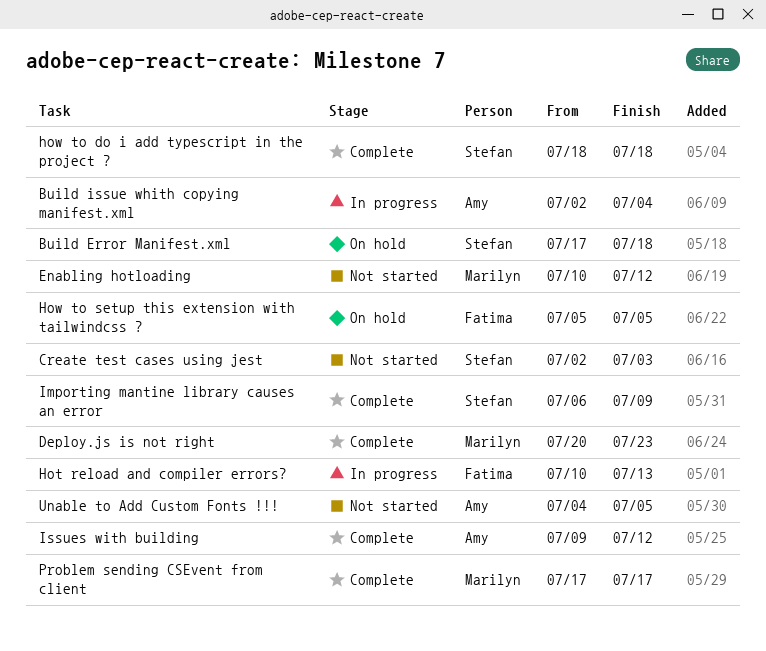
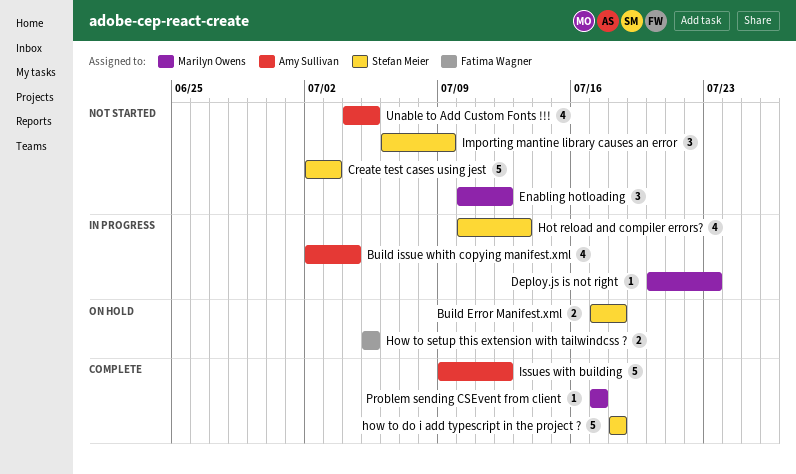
Deploy.js is not right, status: Complete -> In progress
Hot reload and compiler errors?, owner: Fatima Wagner -> Stefan Meier
Importing mantine library causes an error, status: Complete -> Not started

